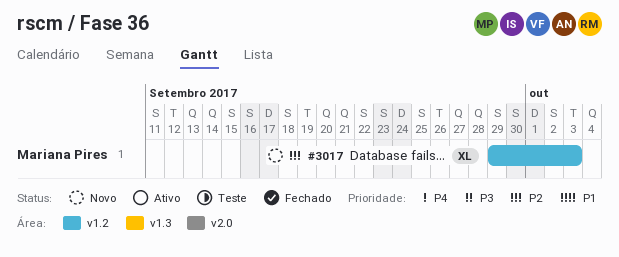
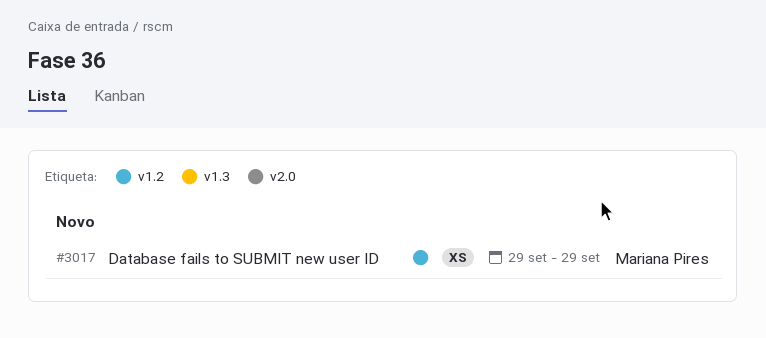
#3017, estimate: XL -> XS
#3017, due: Oct 3 -> Sep 29

